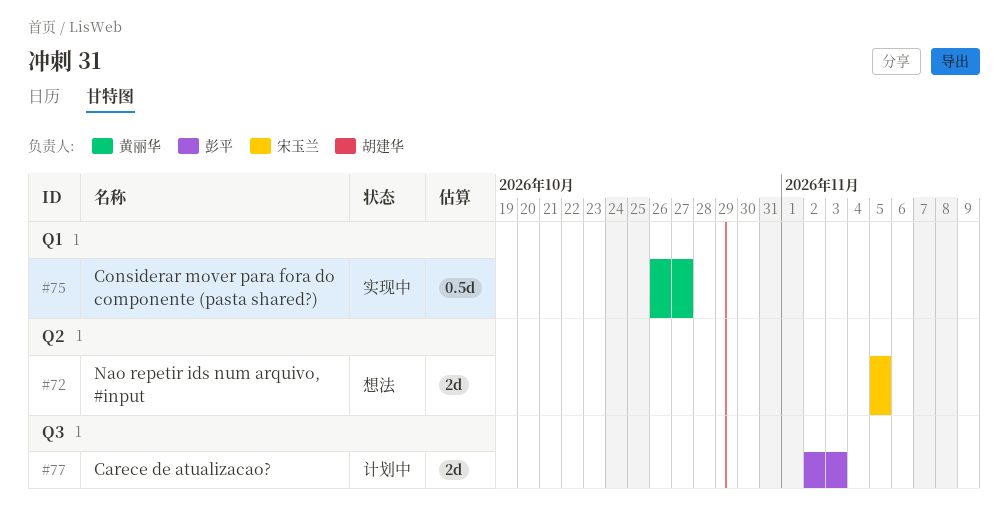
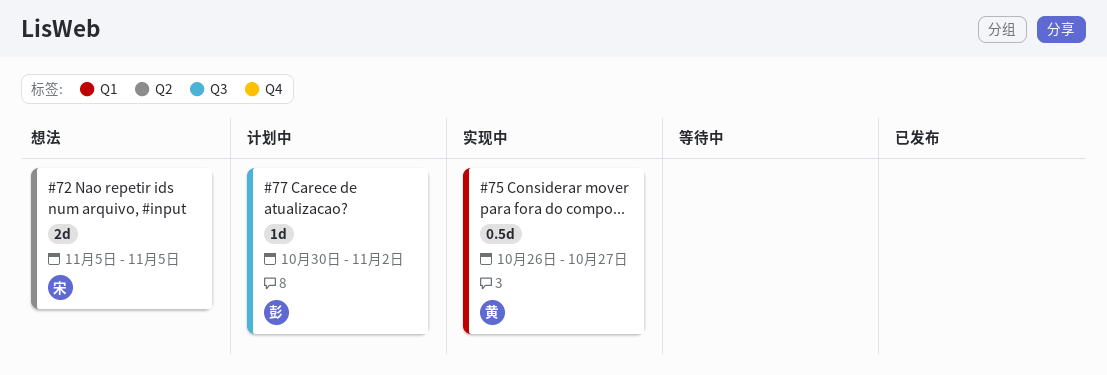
#77, estimate: 2d -> 1d
#77, start: Nov 2 -> Oct 30
#77, due: Nov 3 -> Nov 2

